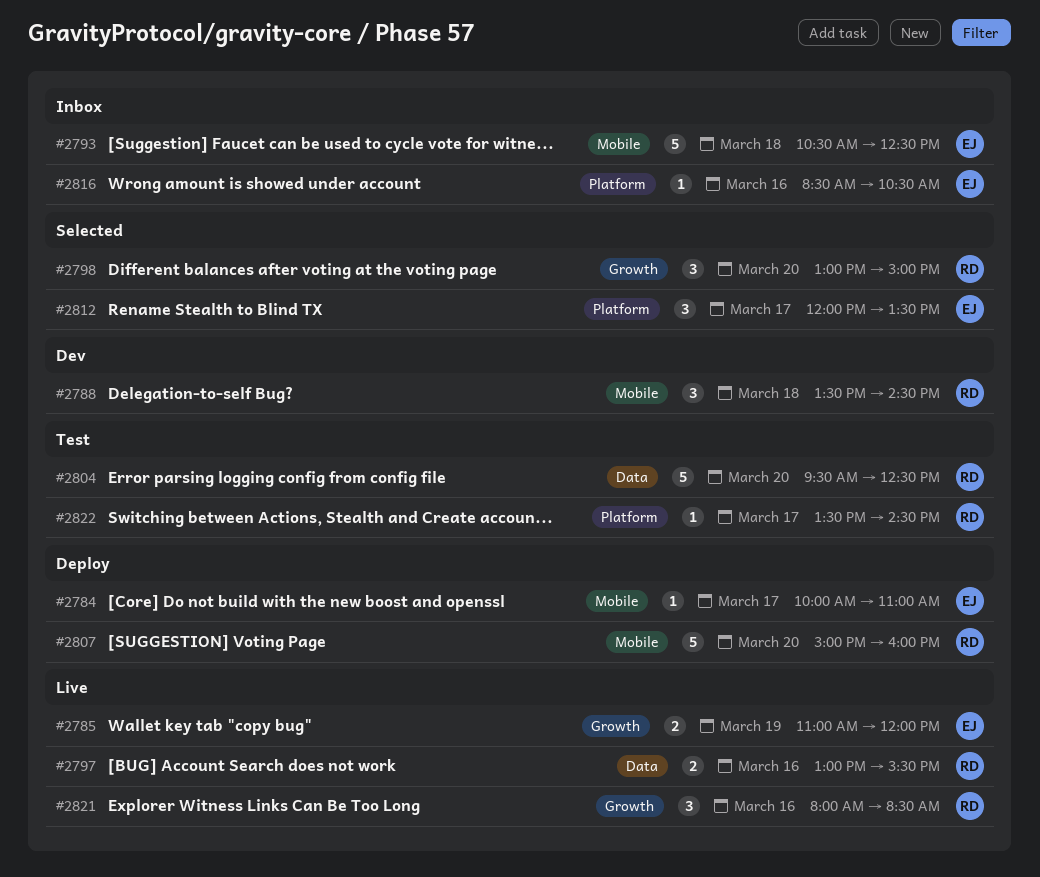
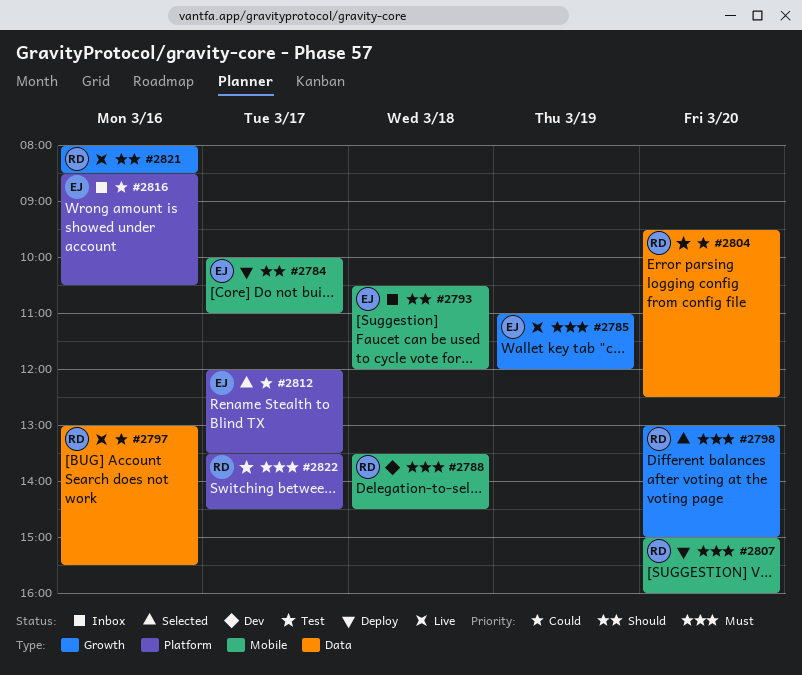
#2793, ends: 12:30 -> 12:00

